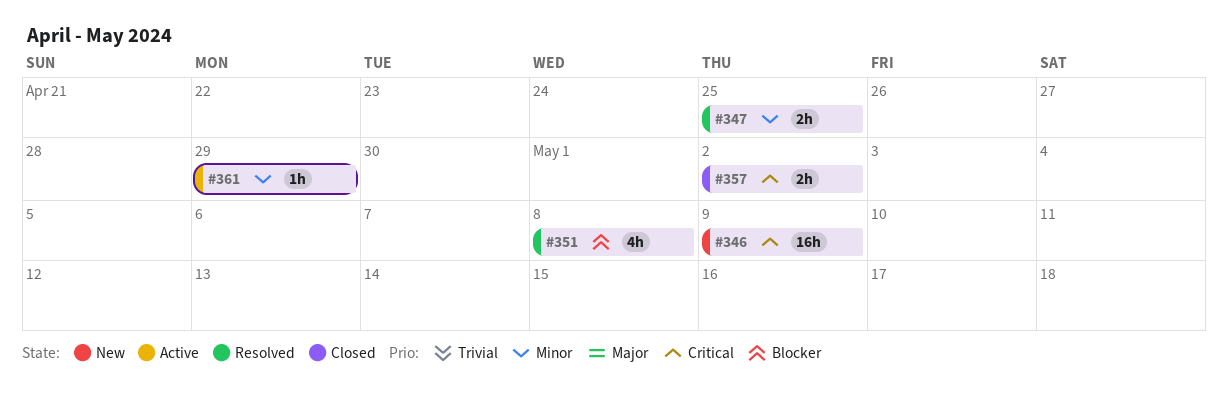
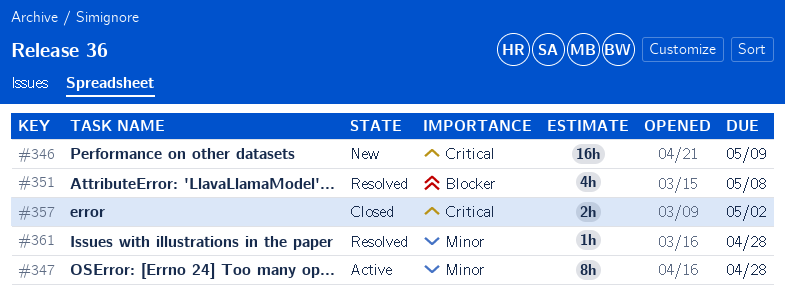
#347, status: Resolved -> Active
#347, estimate: 2h -> 8h
#347, due: Apr 25 -> Apr 28
#361, status: Active -> Resolved
#361, due: Apr 29 -> Apr 28

